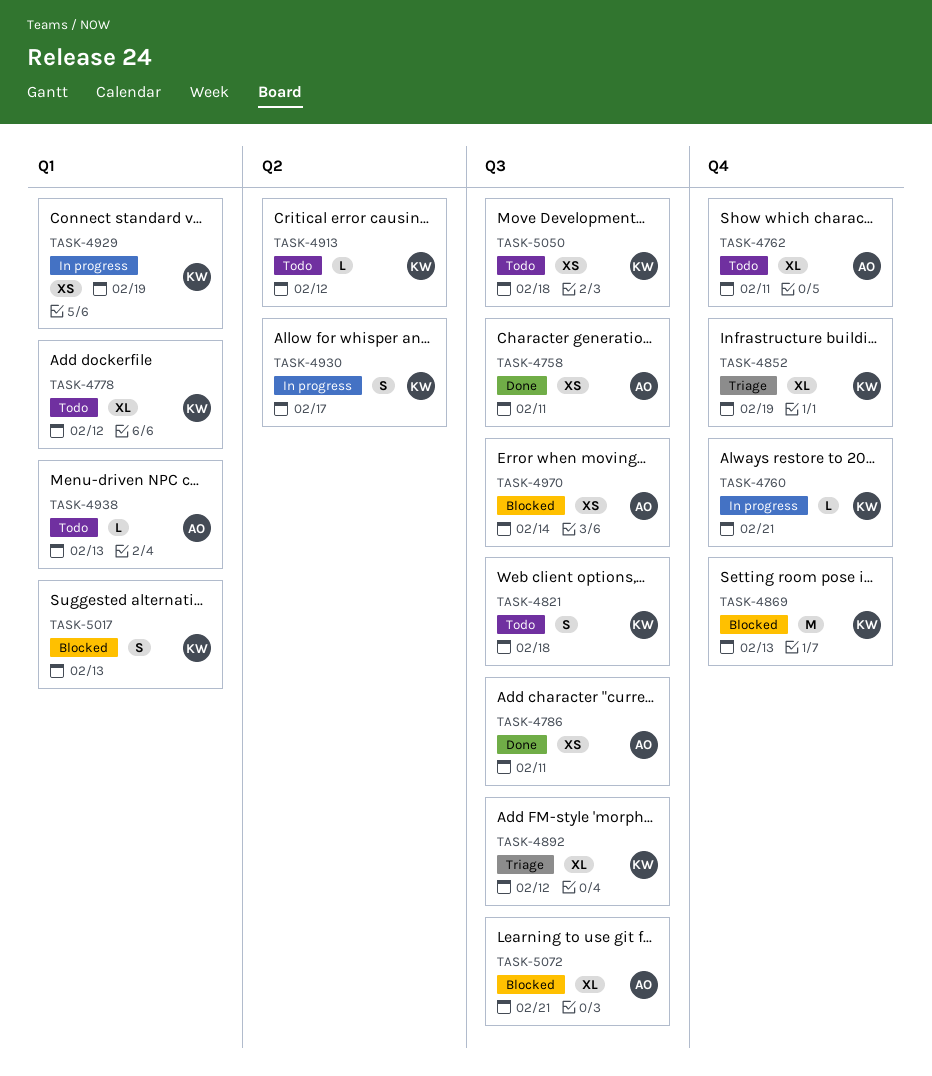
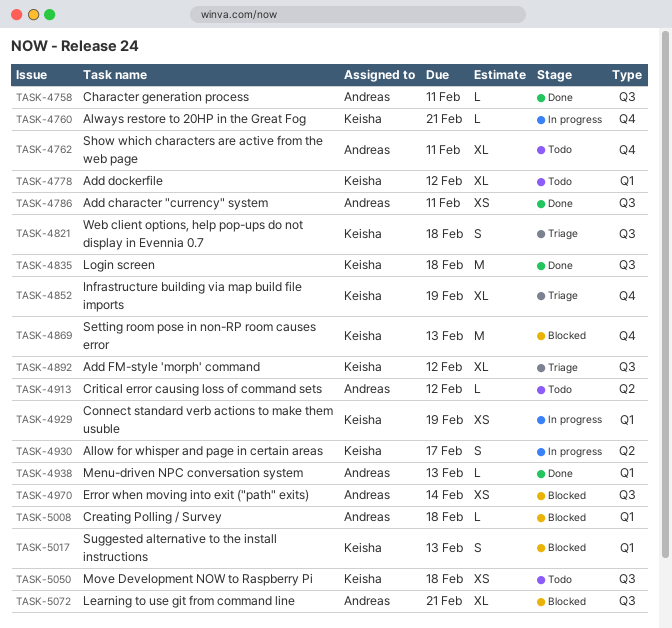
TASK-4758, estimate: XS -> L
TASK-4821, status: Todo -> Triage
TASK-4835: none -> present
TASK-4913, owner: Keisha -> Andreas
TASK-4938, status: Todo -> Done
TASK-5008: none -> present

